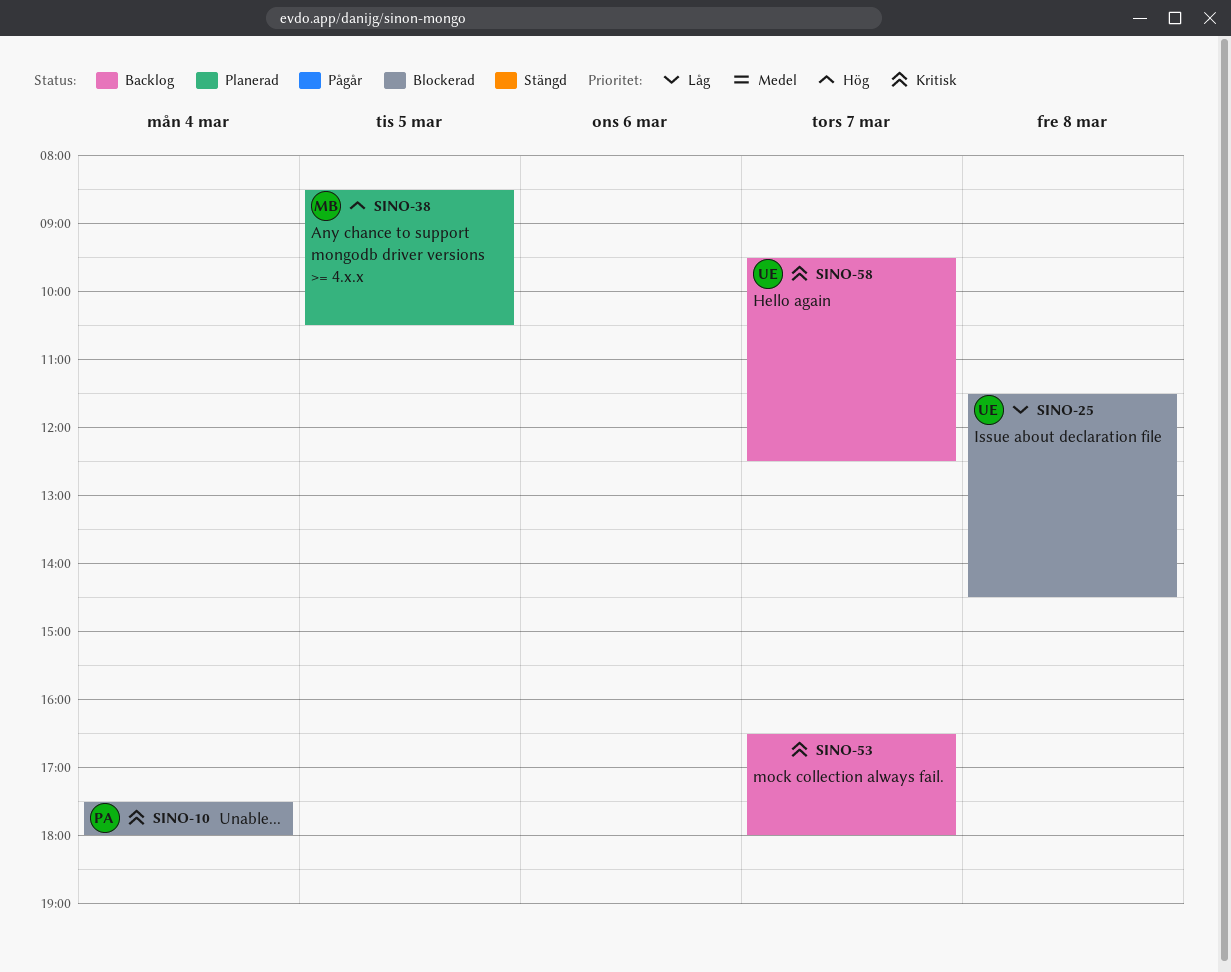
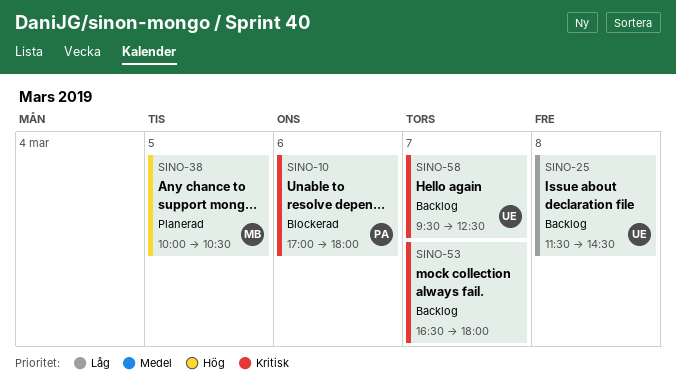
SINO-10, day: Mar 4 -> Mar 6
SINO-10, begins: 17:30 -> 17:00
SINO-25, status: Blockerad -> Backlog
SINO-38, begins: 08:30 -> 10:00

